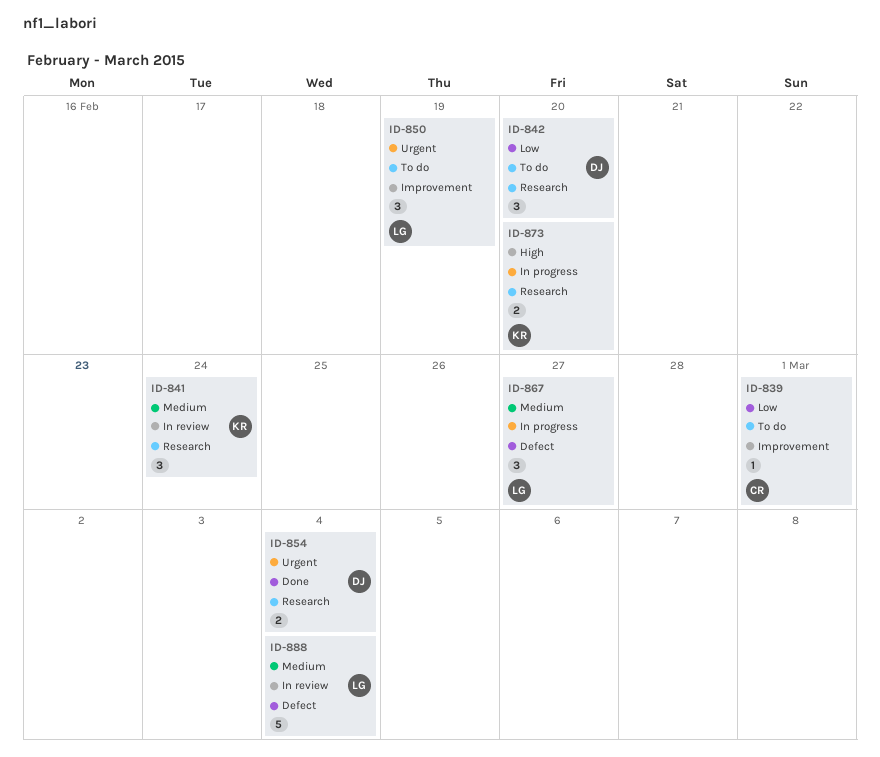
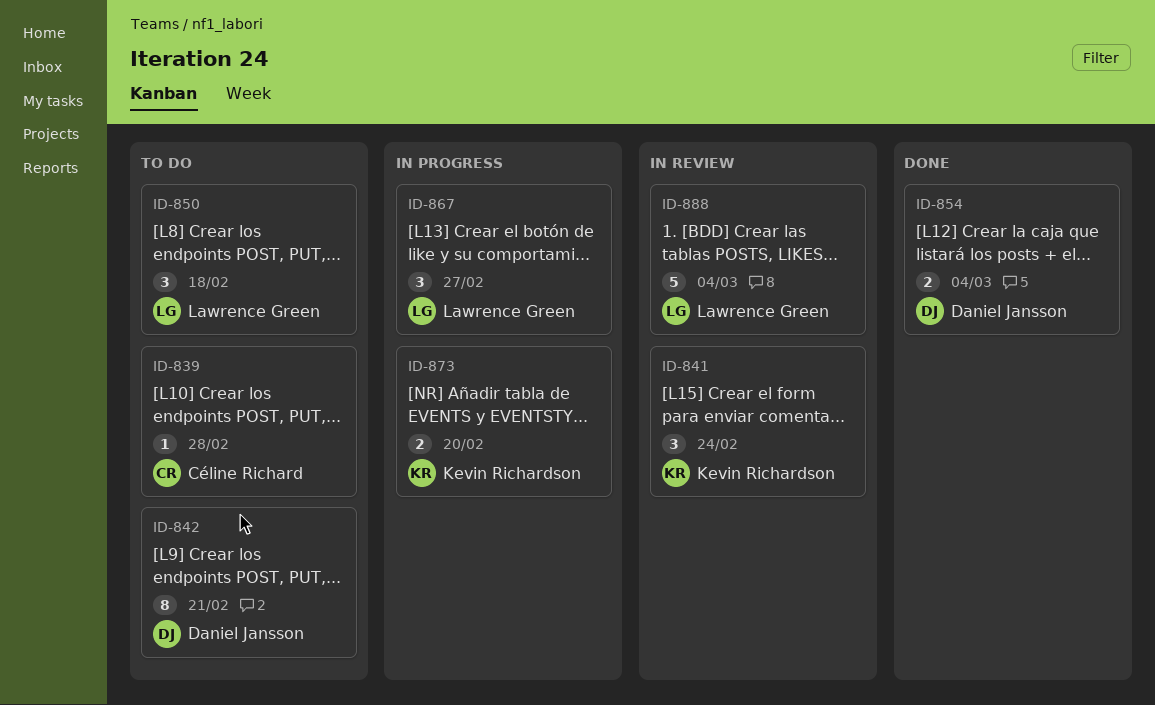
ID-839, due: Mar 1 -> Feb 28
ID-842, estimate: 3 -> 8
ID-842, due: Feb 20 -> Feb 21
ID-850, due: Feb 19 -> Feb 18

